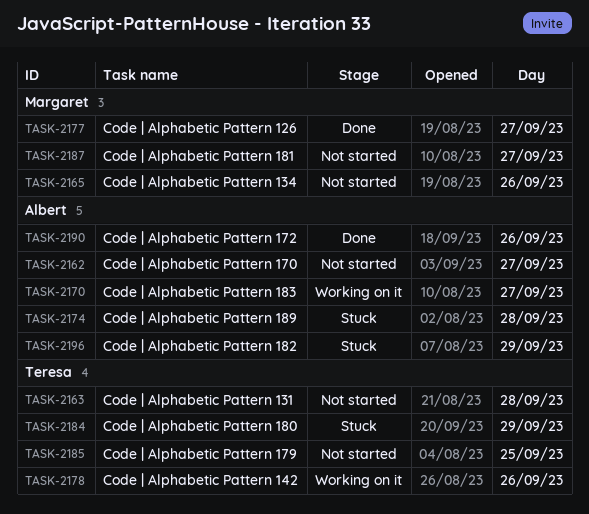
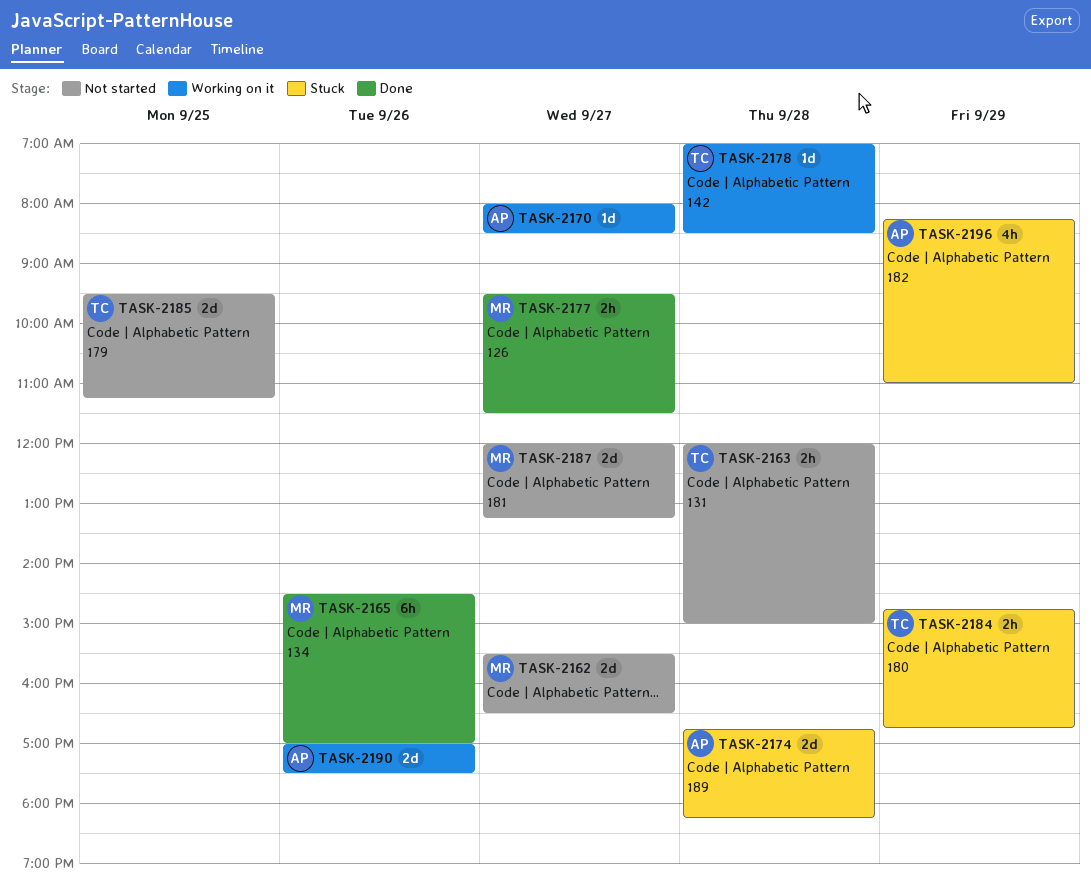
TASK-2162, owner: Albert -> Margaret
TASK-2165, status: Not started -> Done
TASK-2178, day: Sep 26 -> Sep 28
TASK-2190, status: Done -> Working on it

